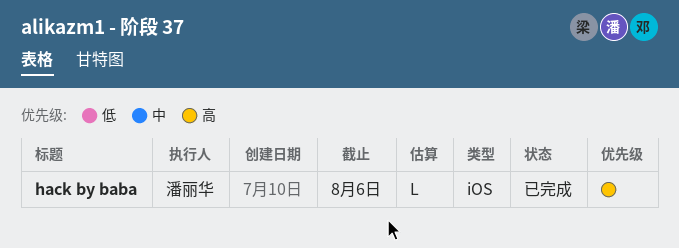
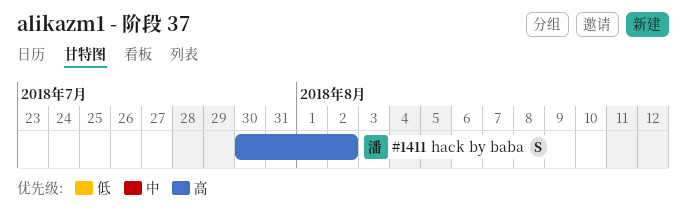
hack by baba, estimate: L -> S
hack by baba, due: Aug 6 -> Aug 2

